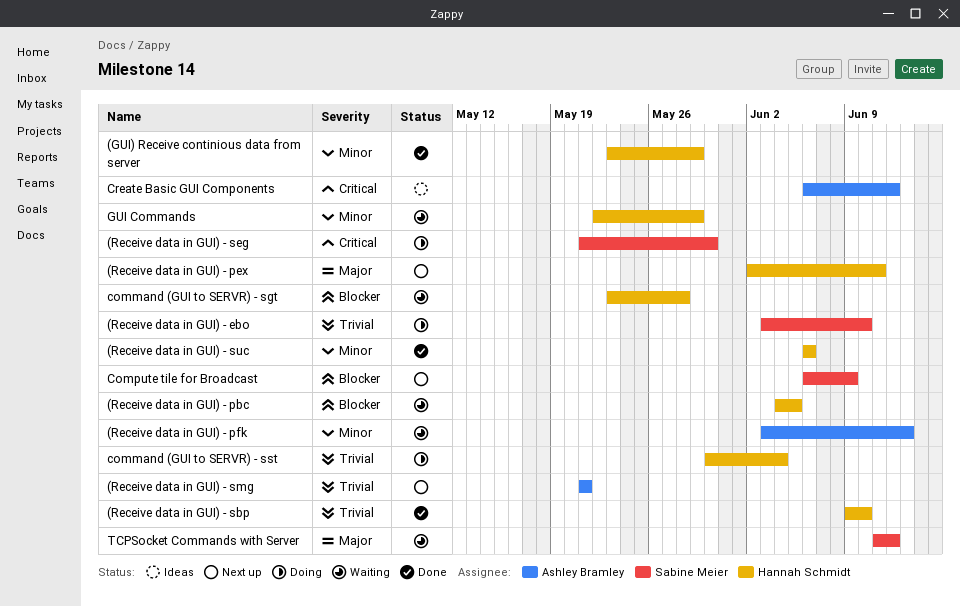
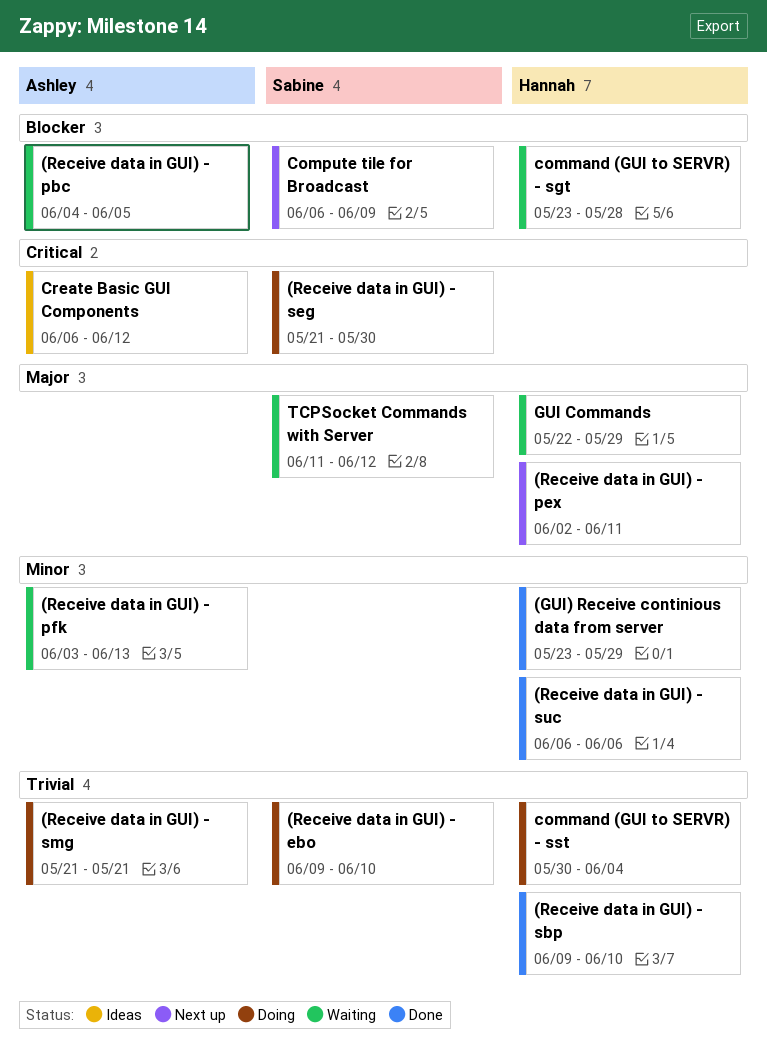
(Receive data in GUI) - ebo, start: Jun 3 -> Jun 9
(Receive data in GUI) - pbc, owner: Hannah Schmidt -> Ashley Bramley
(Receive data in GUI) - smg, status: Next up -> Doing
GUI Commands, priority: Minor -> Major

